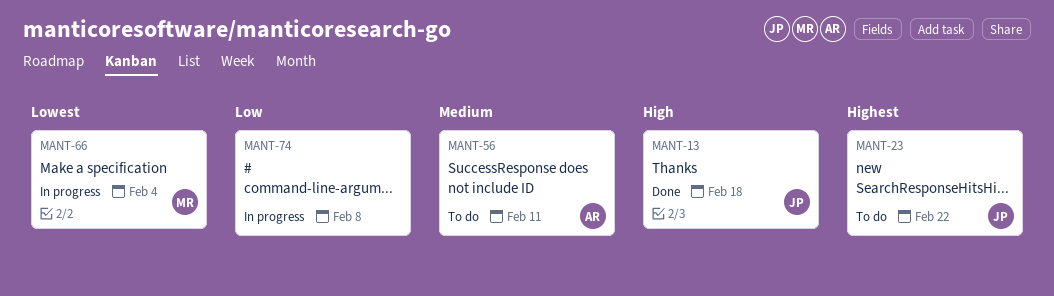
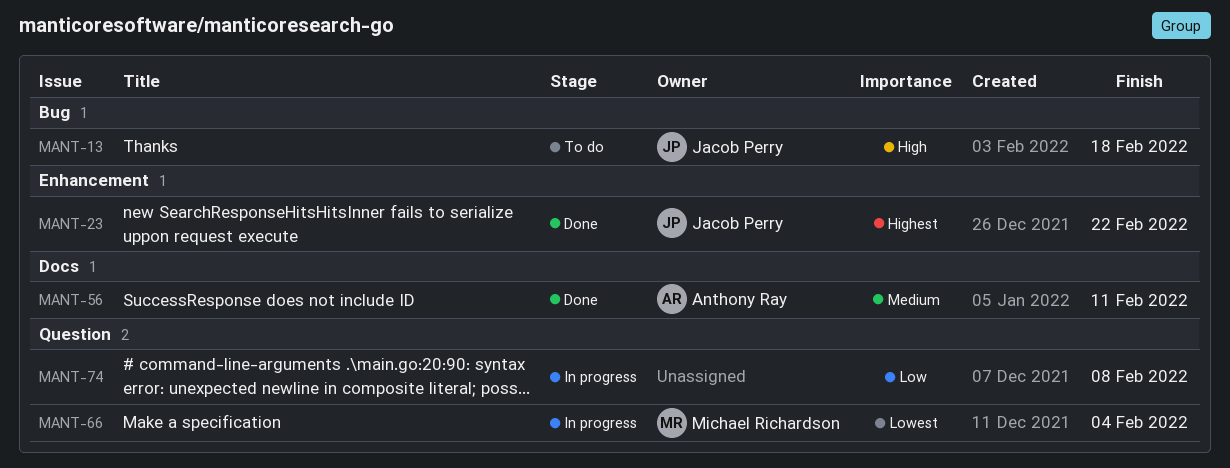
MANT-13, status: Done -> To do
MANT-23, status: To do -> Done
MANT-56, status: To do -> Done

